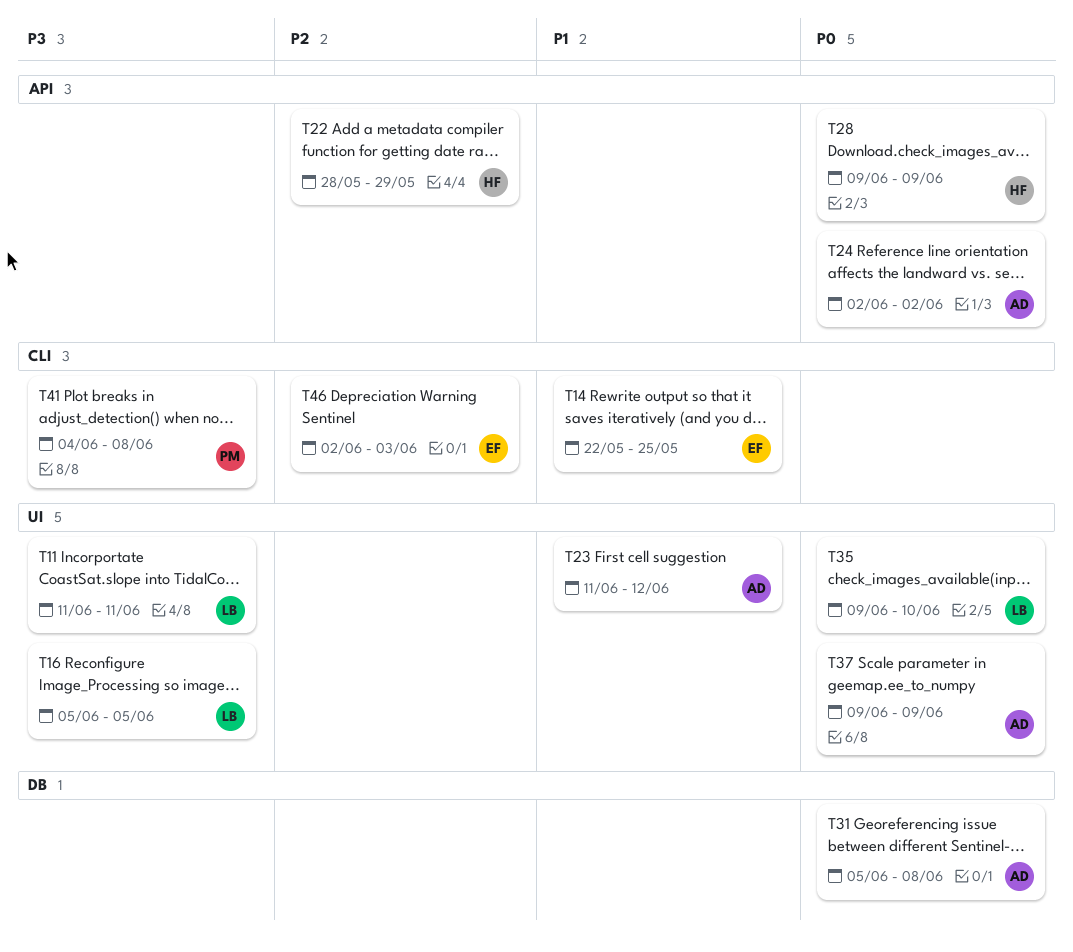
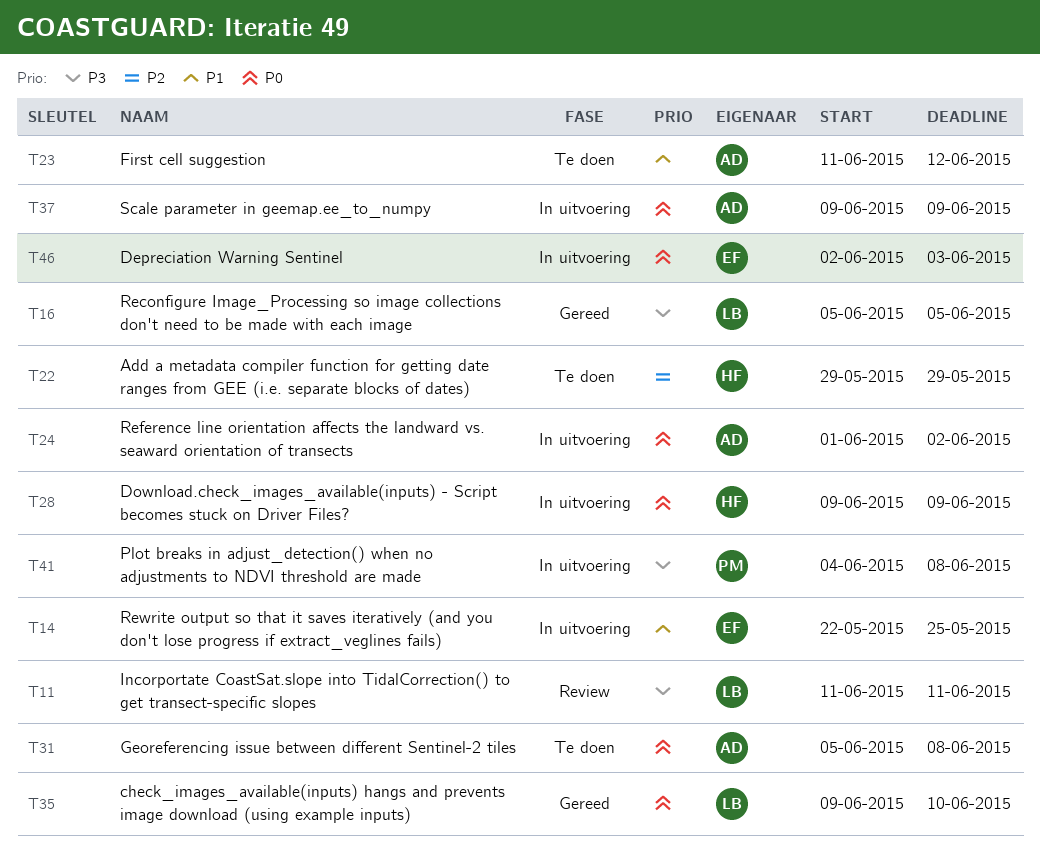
T22, start: May 28 -> May 29
T24, start: Jun 2 -> Jun 1
T46, priority: P2 -> P0

